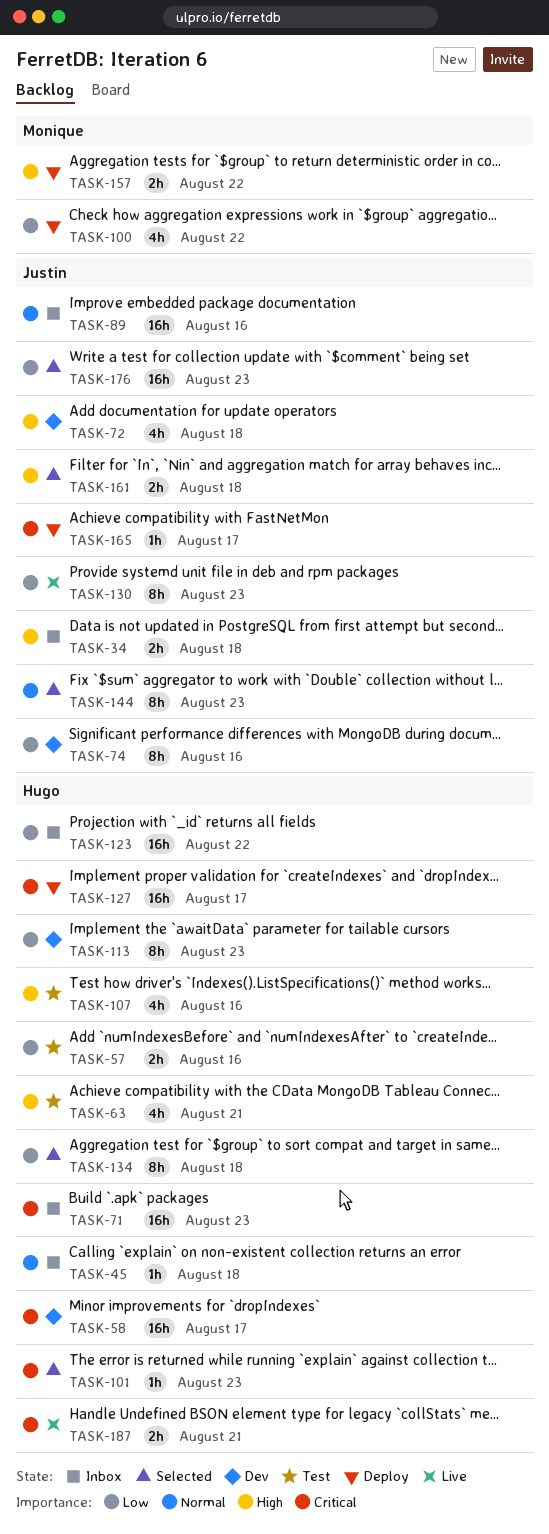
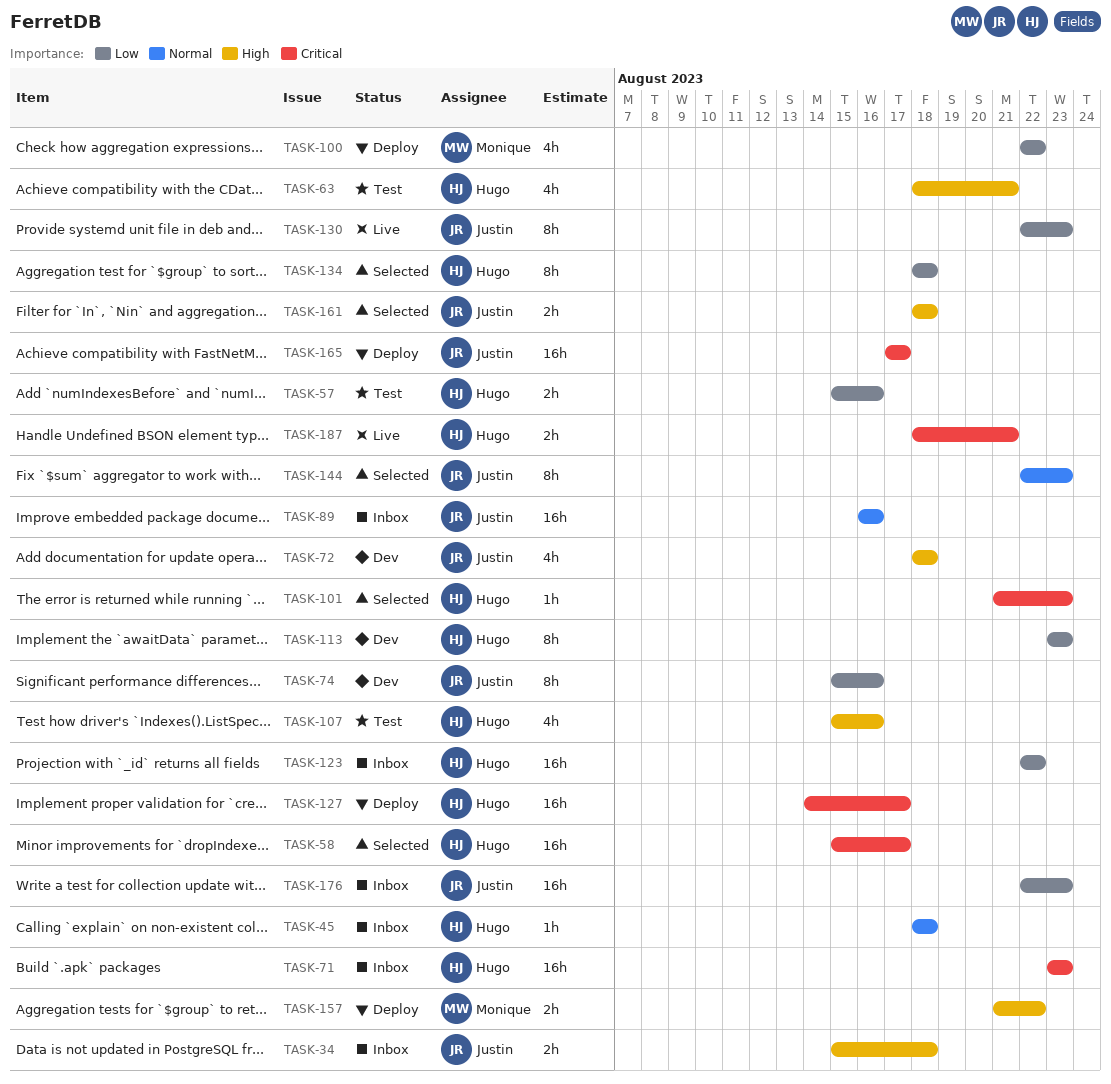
TASK-58, status: Dev -> Selected
TASK-165, estimate: 1h -> 16h
TASK-176, status: Selected -> Inbox

